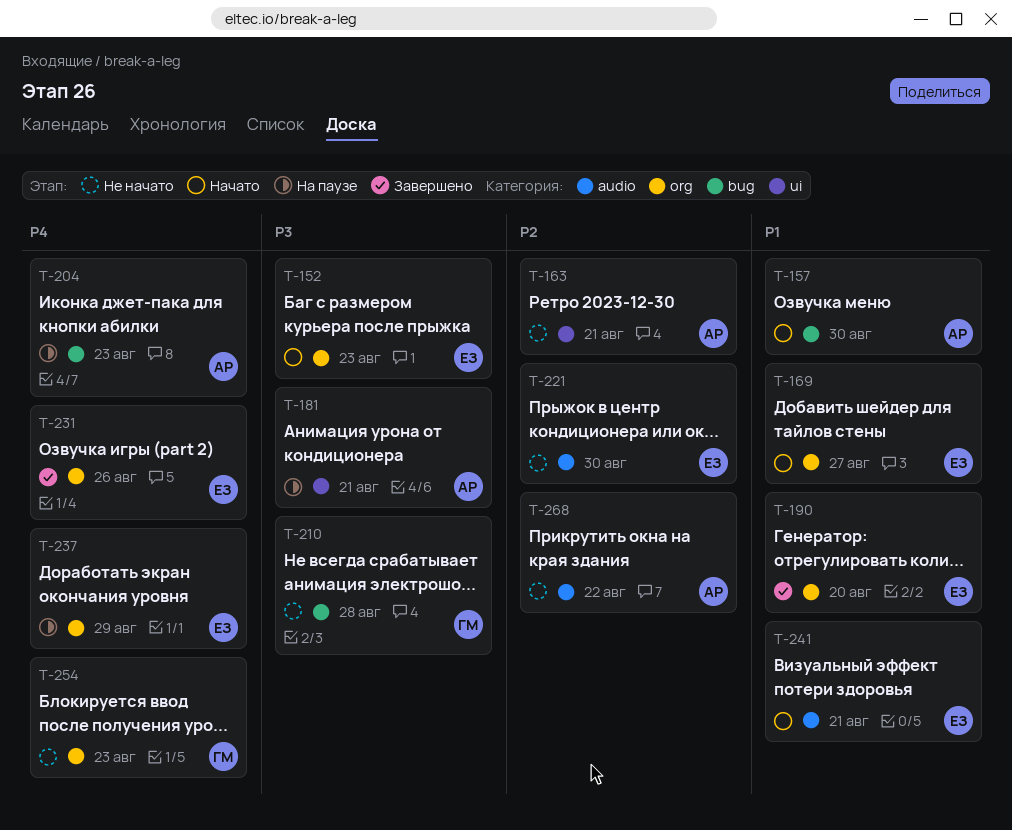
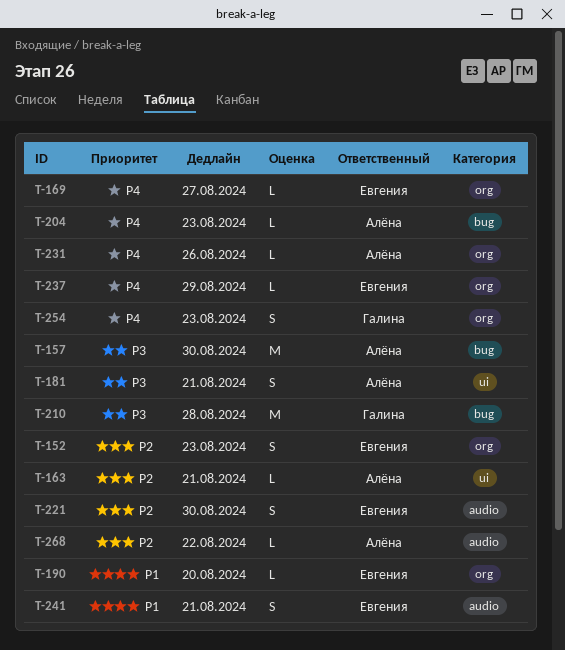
T-152, priority: P3 -> P2
T-157, priority: P1 -> P3
T-169, priority: P1 -> P4
T-231, owner: Евгения -> Алёна

